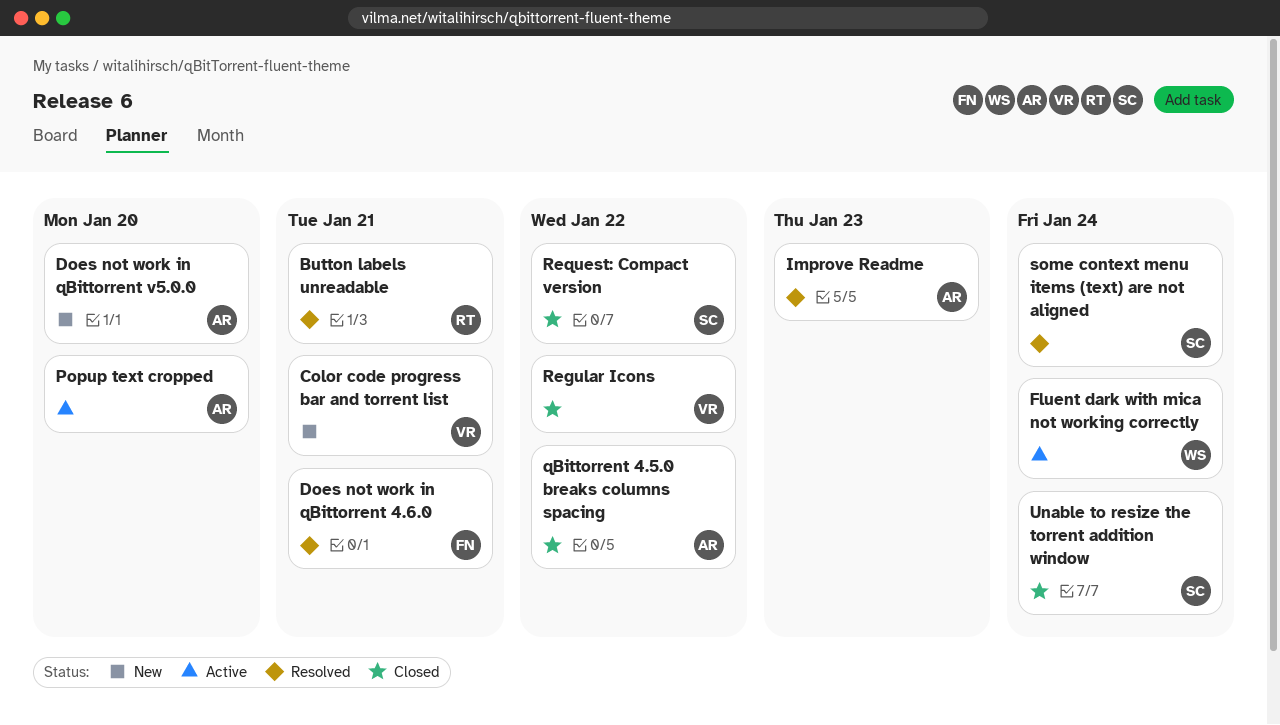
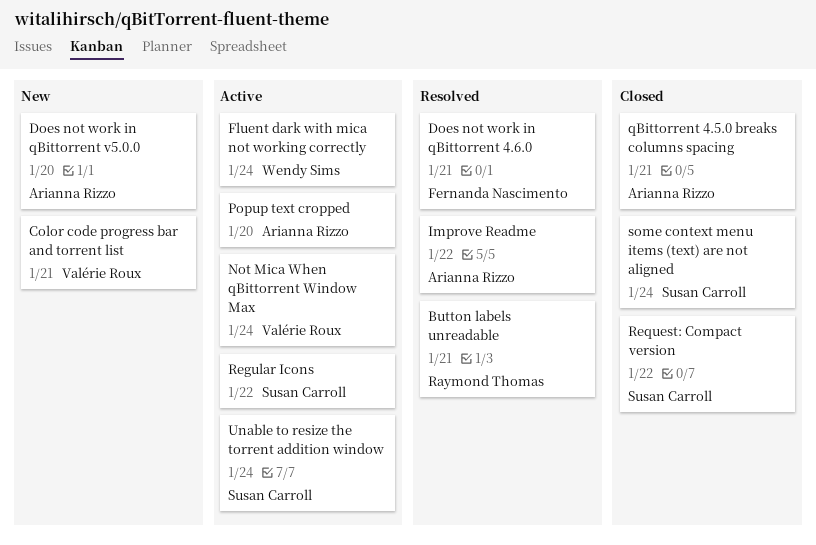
Improve Readme, due: Jan 23 -> Jan 22
Not Mica When qBittorrent Window Max: none -> present
qBittorrent 4.5.0 breaks columns spacing, due: Jan 22 -> Jan 21
Regular Icons, status: Closed -> Active
Regular Icons, owner: Valérie Roux -> Susan Carroll
some context menu items (text) are not aligned, status: Resolved -> Closed
Unable to resize the torrent addition window, status: Closed -> Active

